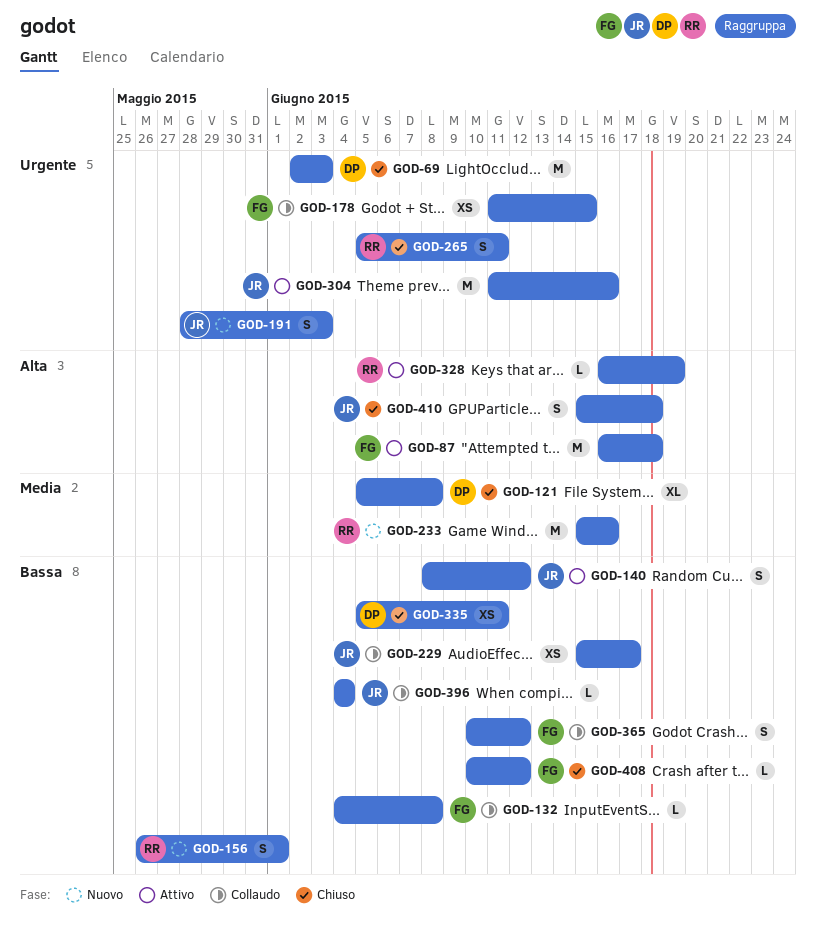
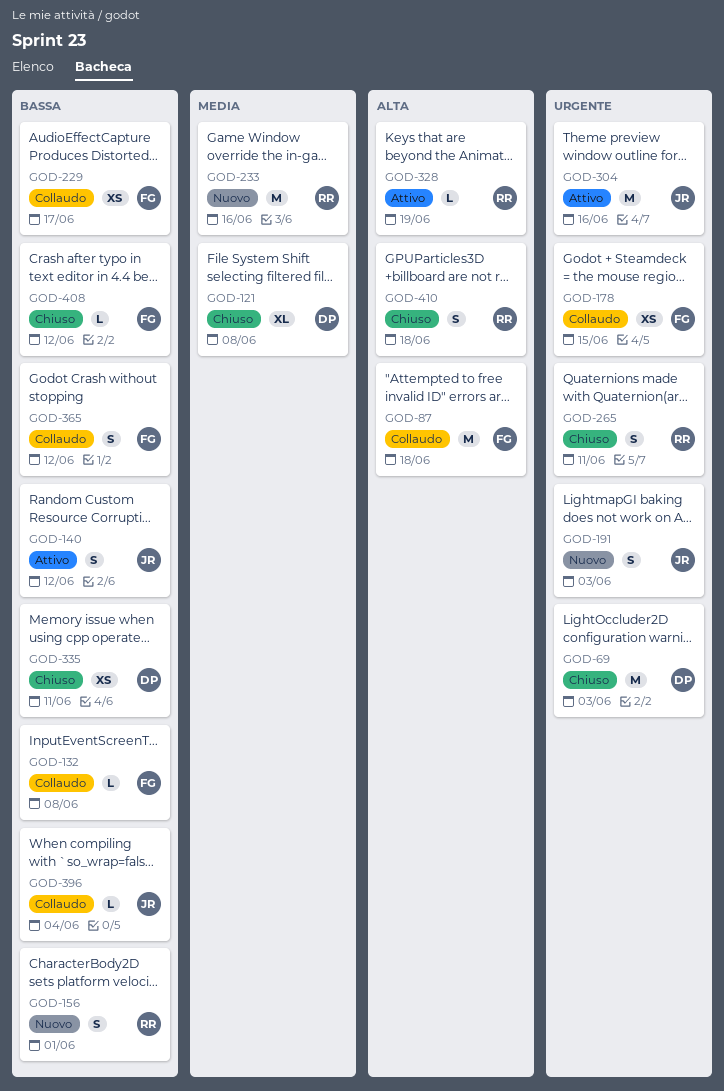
GOD-87, status: Attivo -> Collaudo
GOD-229, owner: JR -> FG
GOD-410, owner: JR -> RR

